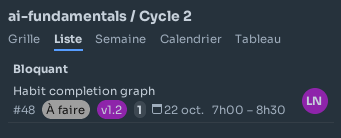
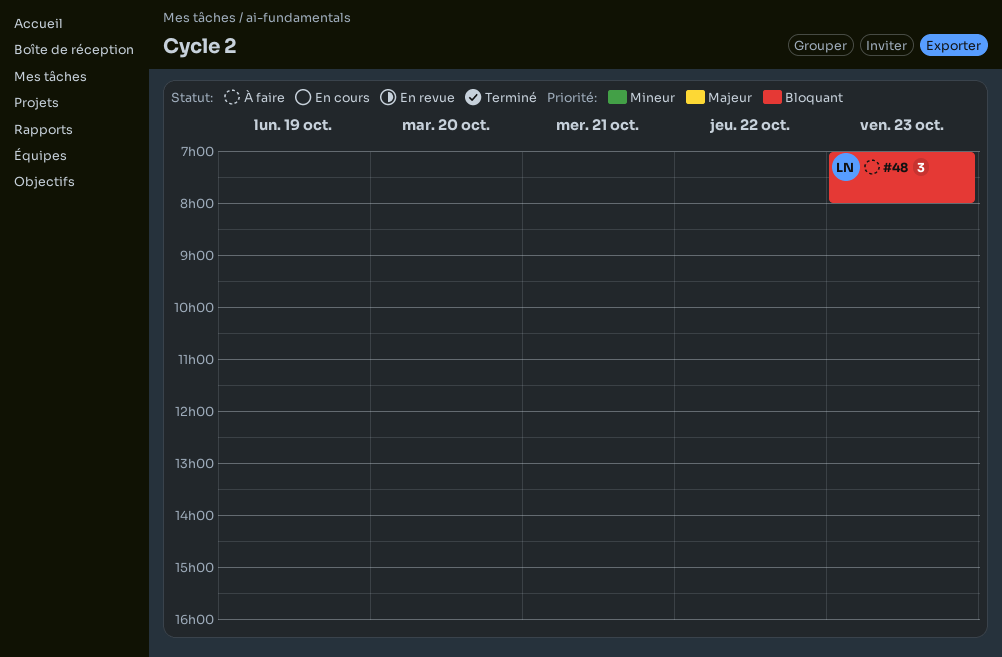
#48, estimate: 1 -> 3
#48, day: Oct 22 -> Oct 23
#48, ends: 08:30 -> 08:00

